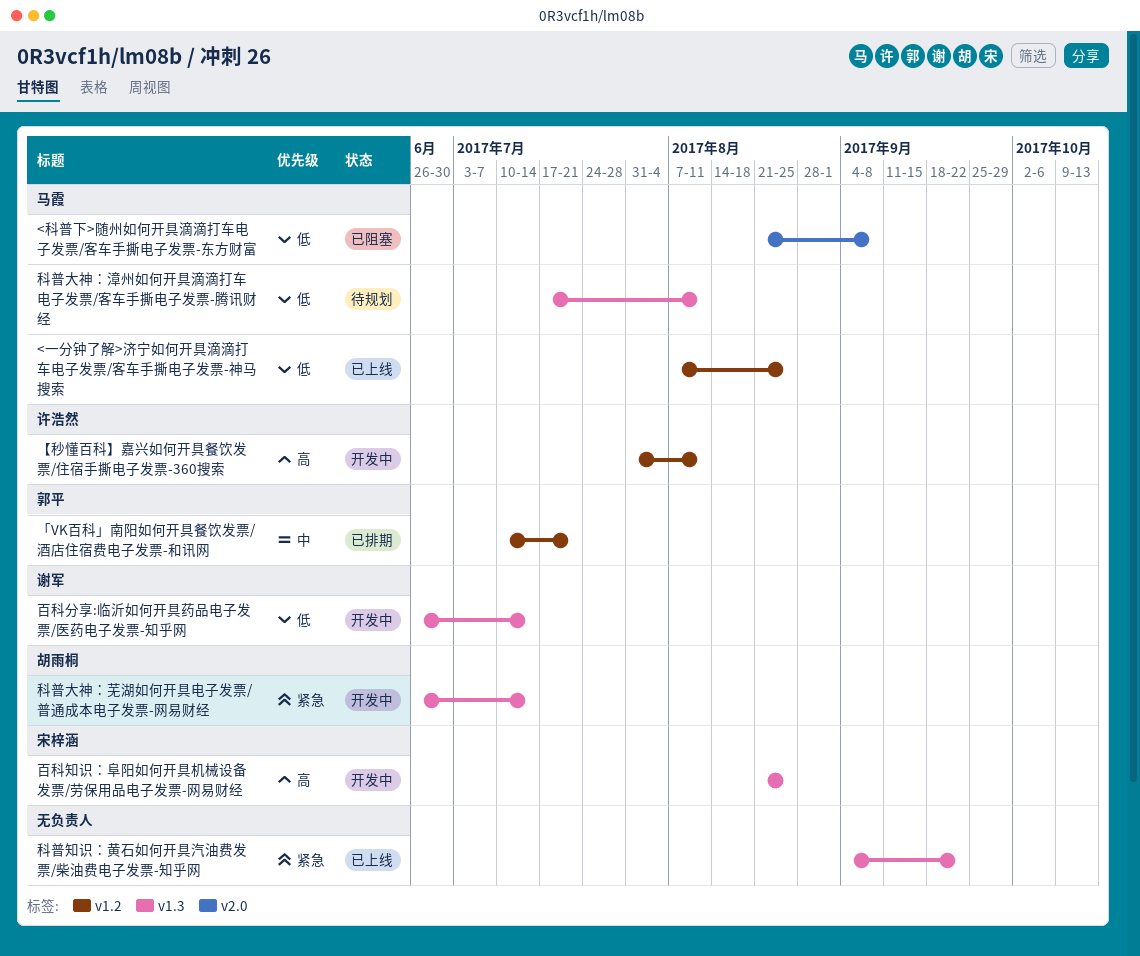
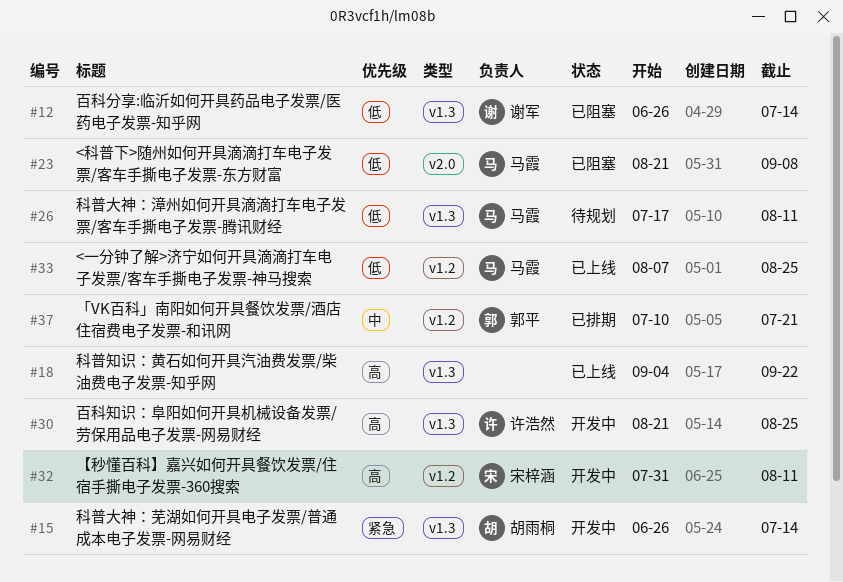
【秒懂百科】嘉兴如何开具餐饮发票/住宿手撕电子发票-360搜索, owner: 许浩然 -> 宋梓涵
百科分享:临沂如何开具药品电子发票/医药电子发票-知乎网, status: 开发中 -> 已阻塞
百科知识：阜阳如何开具机械设备发票/劳保用品电子发票-网易财经, owner: 宋梓涵 -> 许浩然
科普知识：黄石如何开具汽油费发票/柴油费电子发票-知乎网, priority: 紧急 -> 高

